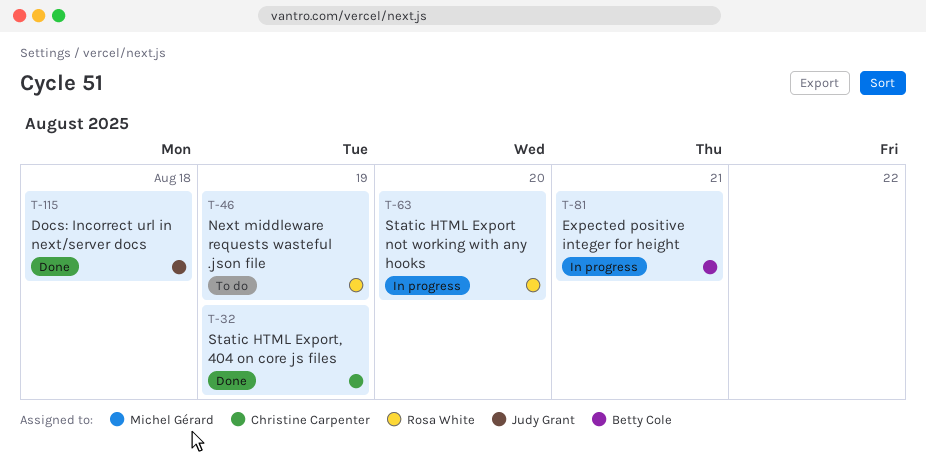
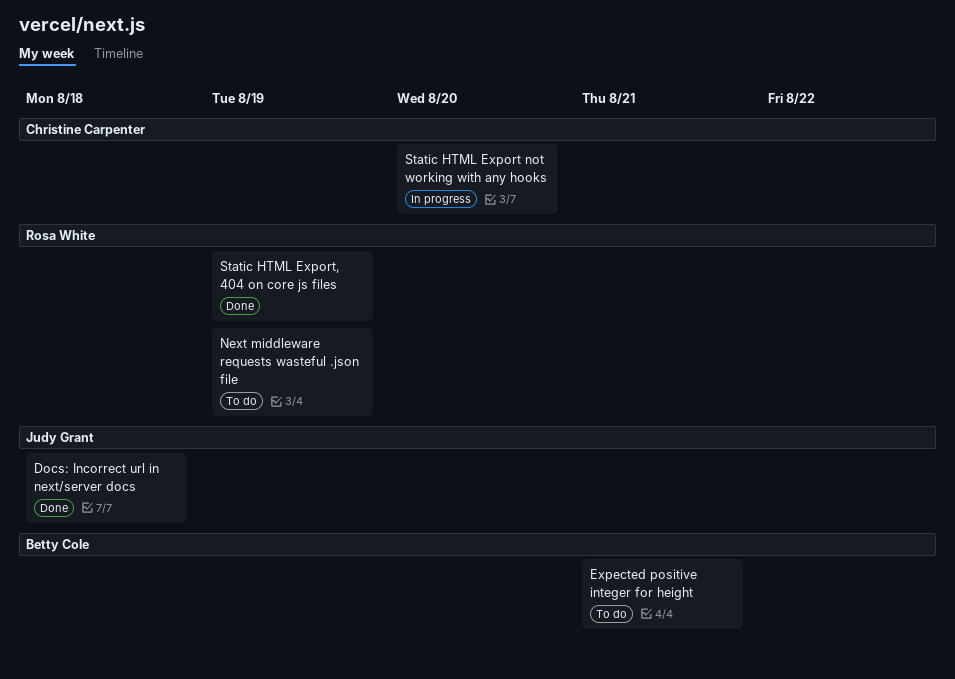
Expected positive integer for height, status: In progress -> To do
Static HTML Export not working with any hooks, owner: Rosa White -> Christine Carpenter
Static HTML Export, 404 on core js files, owner: Christine Carpenter -> Rosa White

